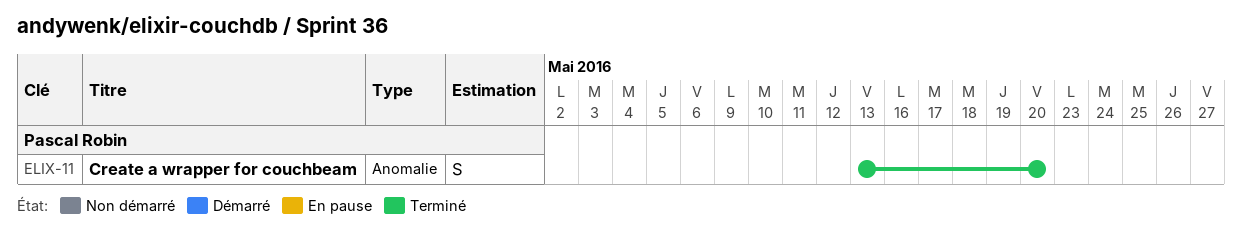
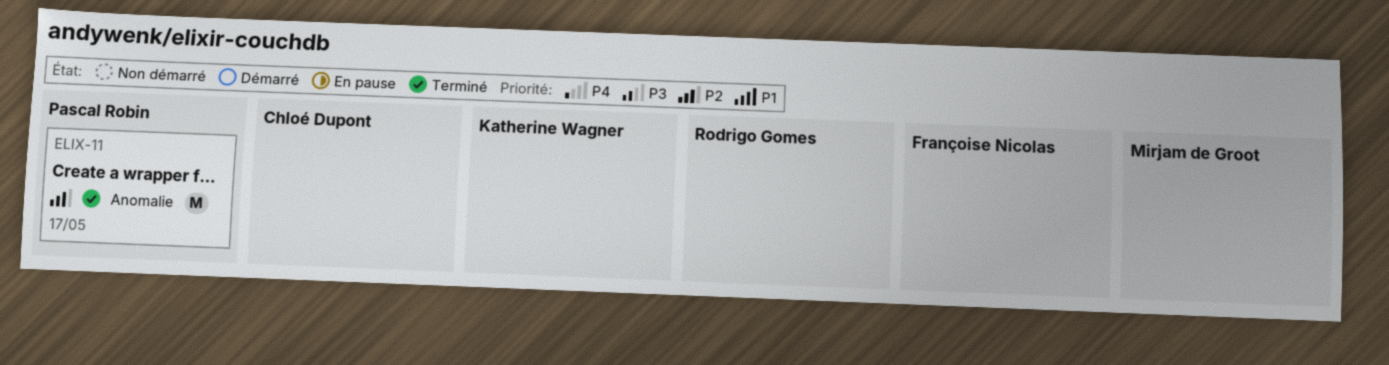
ELIX-11, estimate: S -> M
ELIX-11, due: May 20 -> May 17

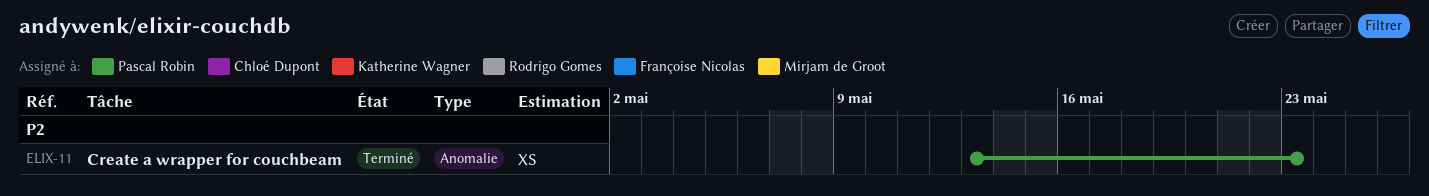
ELIX-11, estimate: M -> XS
ELIX-11, due: May 17 -> May 23

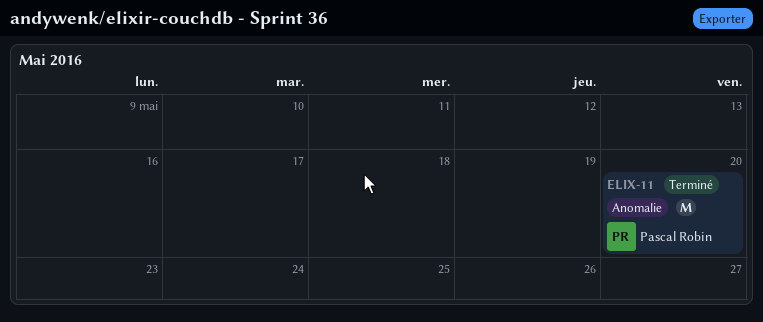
ELIX-11, estimate: XS -> M
ELIX-11, due: May 23 -> May 20

